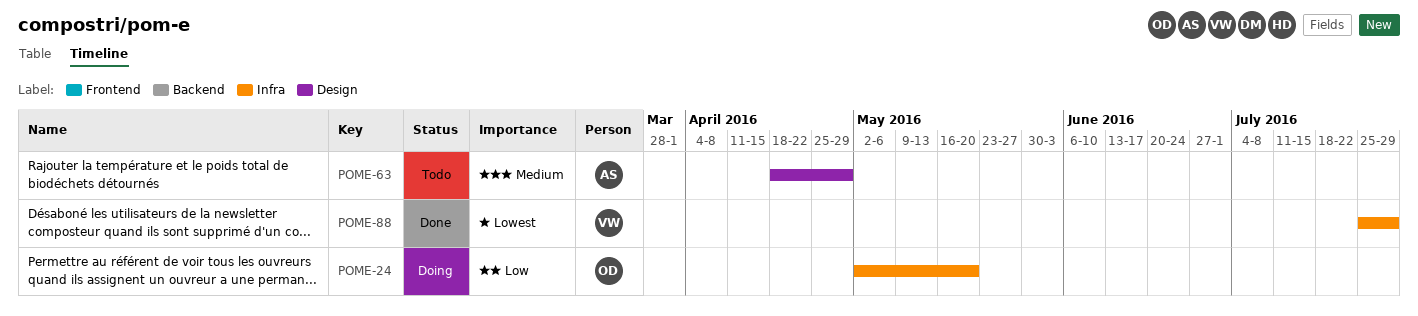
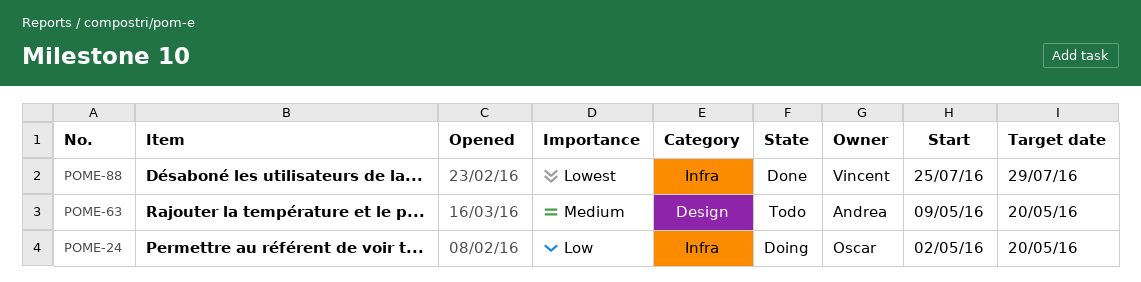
POME-63, start: Apr 18 -> May 9
POME-63, due: Apr 29 -> May 20

